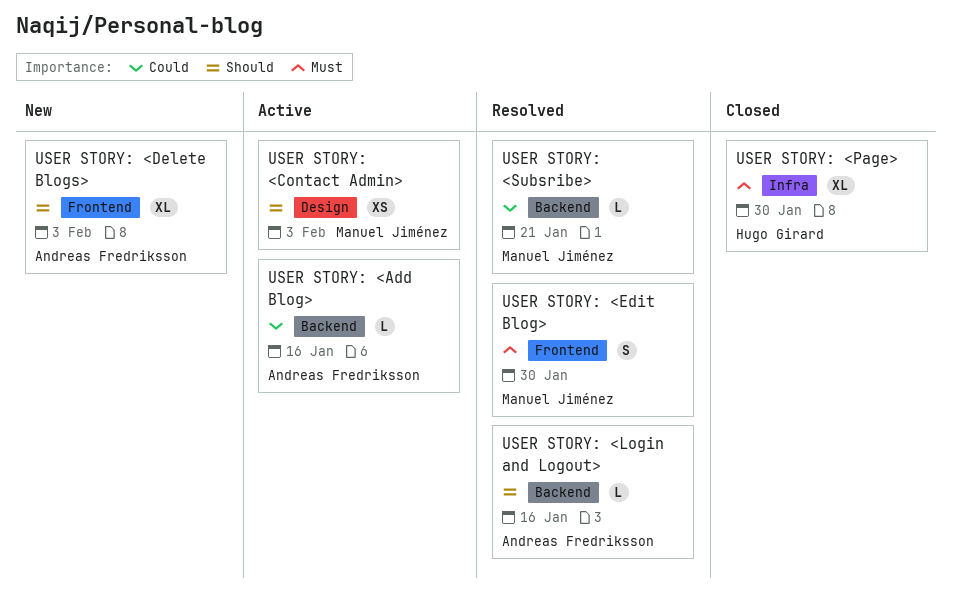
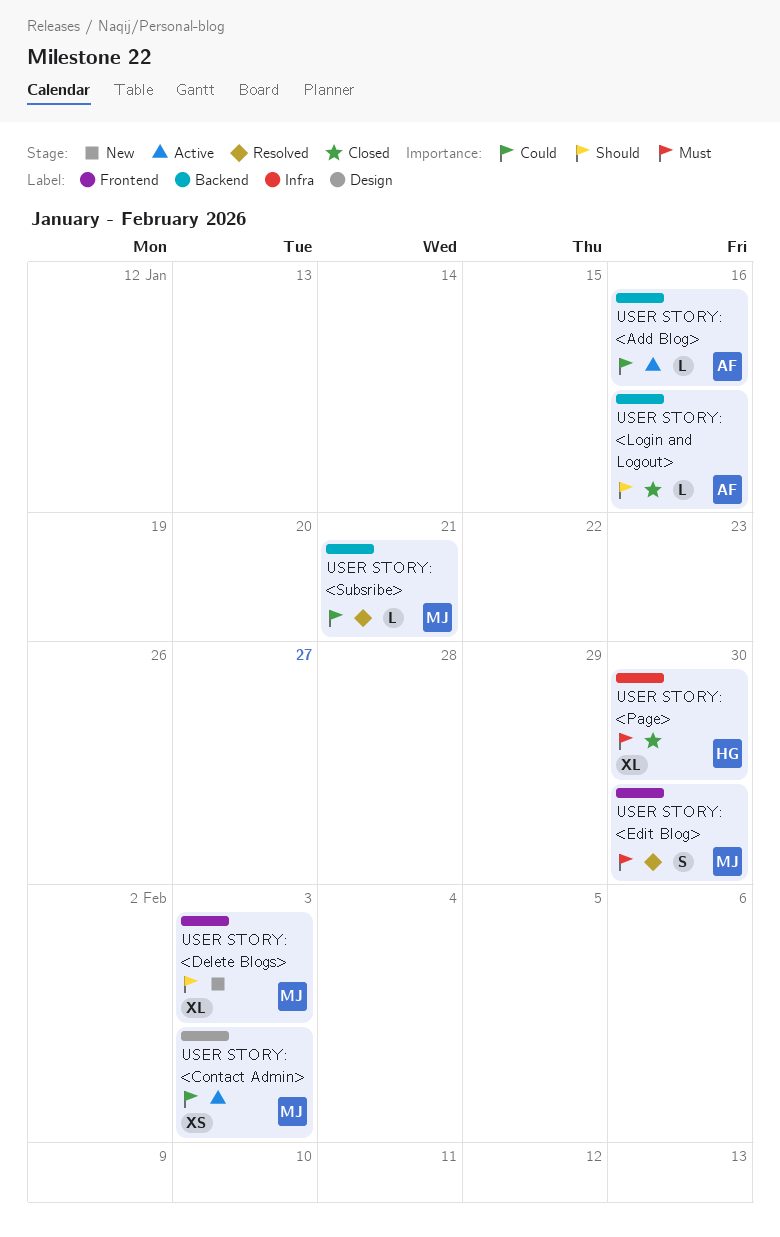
USER STORY: <Contact Admin>, priority: Should -> Could
USER STORY: <Delete Blogs>, owner: Andreas Fredriksson -> Manuel Jiménez
USER STORY: <Login and Logout>, status: Resolved -> Closed

